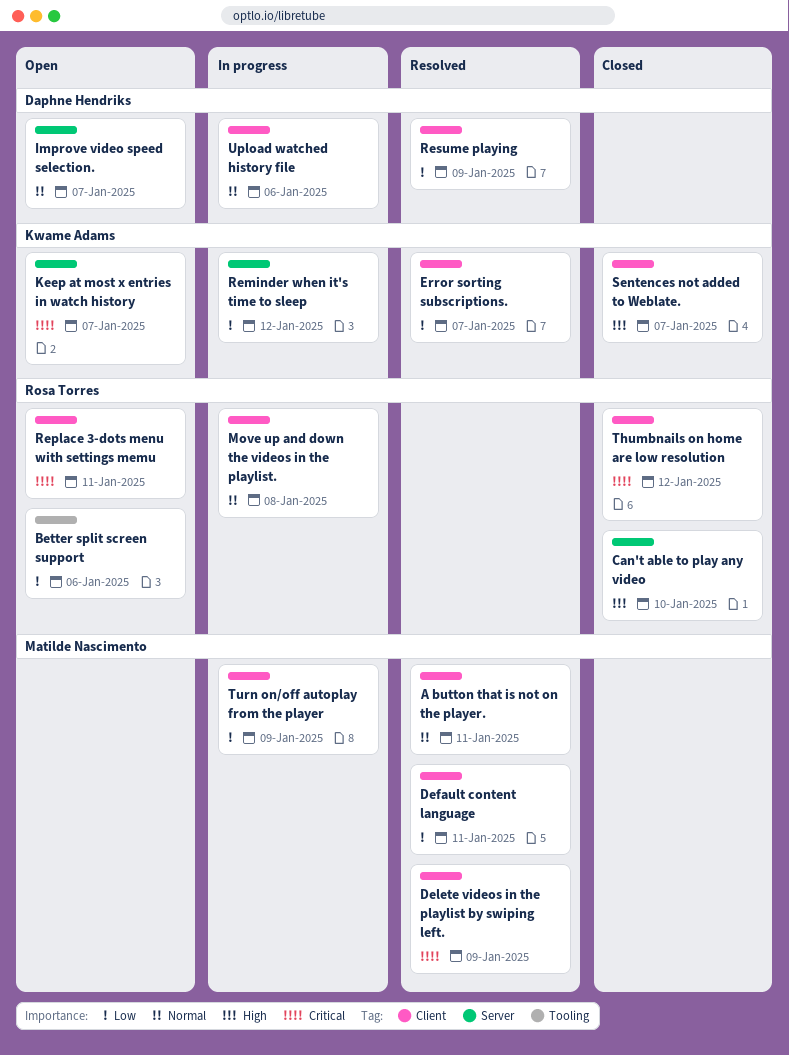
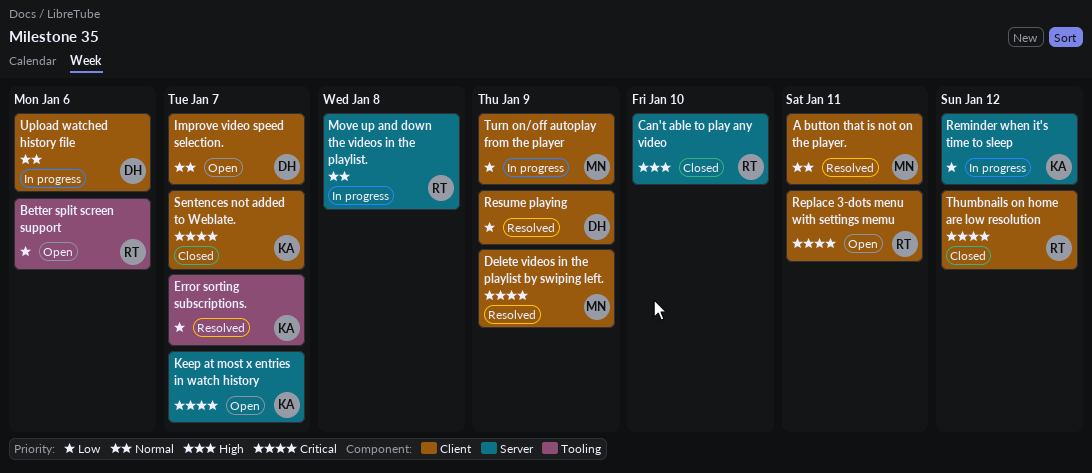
Default content language: present -> none
Error sorting subscriptions., label: Client -> Tooling
Improve video speed selection., label: Server -> Client
Move up and down the videos in the playlist., label: Client -> Server
Sentences not added to Weblate., priority: High -> Critical

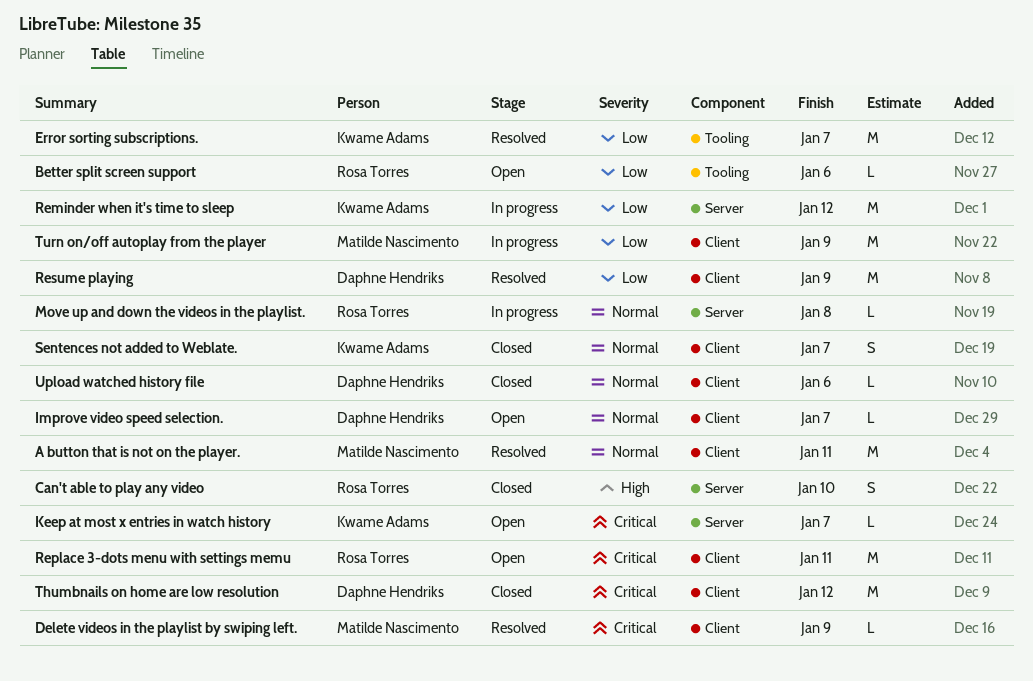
Sentences not added to Weblate., priority: Critical -> Normal
Thumbnails on home are low resolution, owner: Rosa Torres -> Daphne Hendriks
Upload watched history file, status: In progress -> Closed

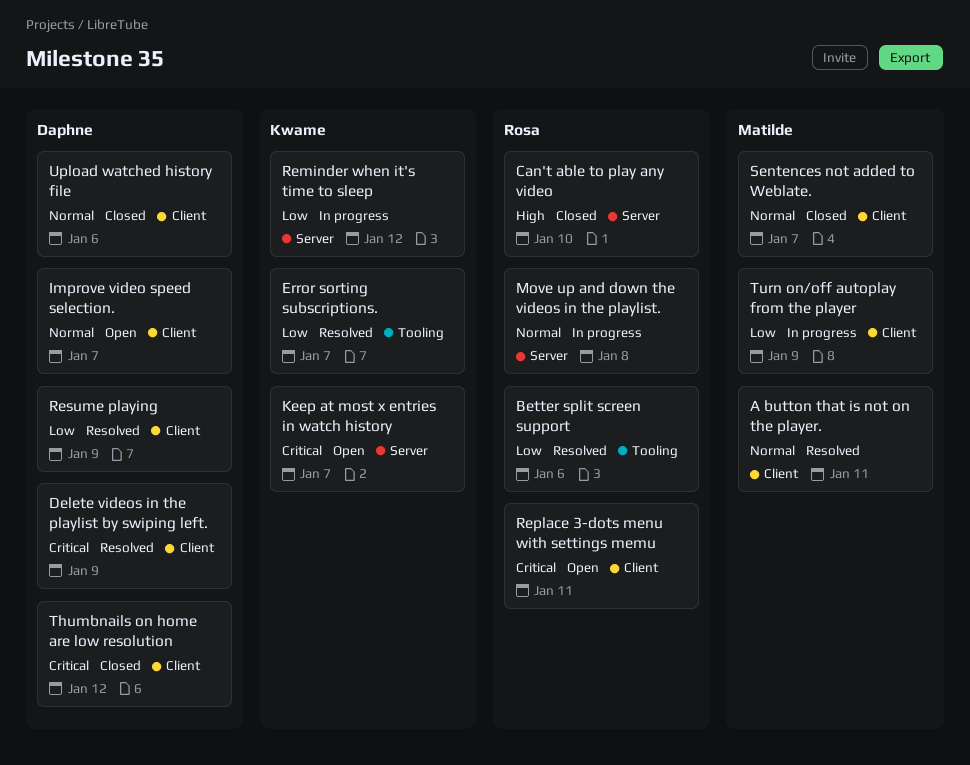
Better split screen support, status: Open -> Resolved
Delete videos in the playlist by swiping left., owner: Matilde Nascimento -> Daphne Hendriks
Sentences not added to Weblate., owner: Kwame Adams -> Matilde Nascimento

